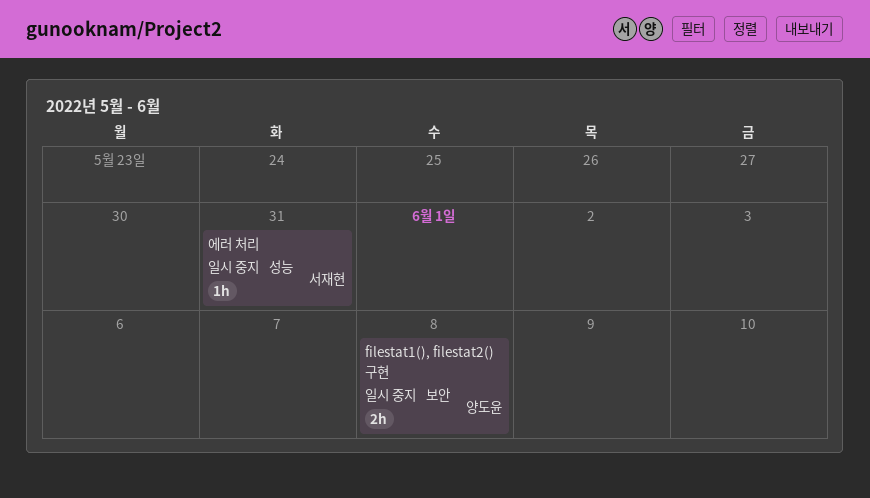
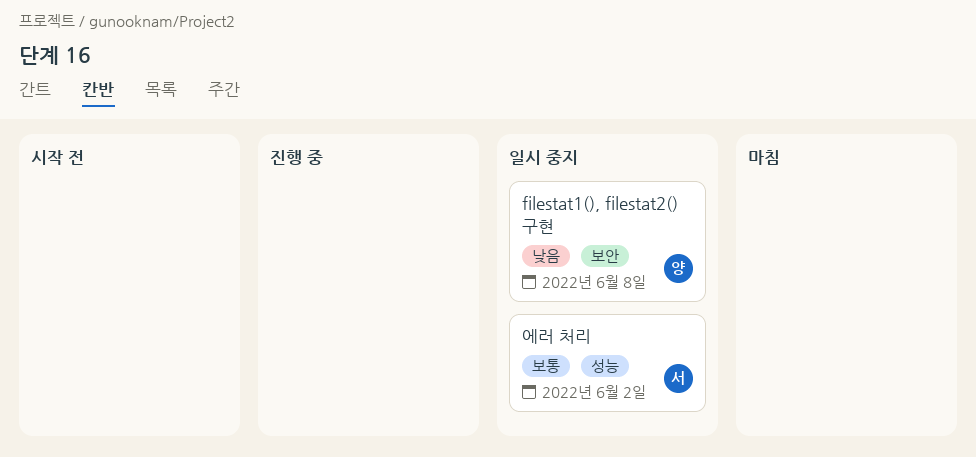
에러 처리, due: May 31 -> Jun 2

